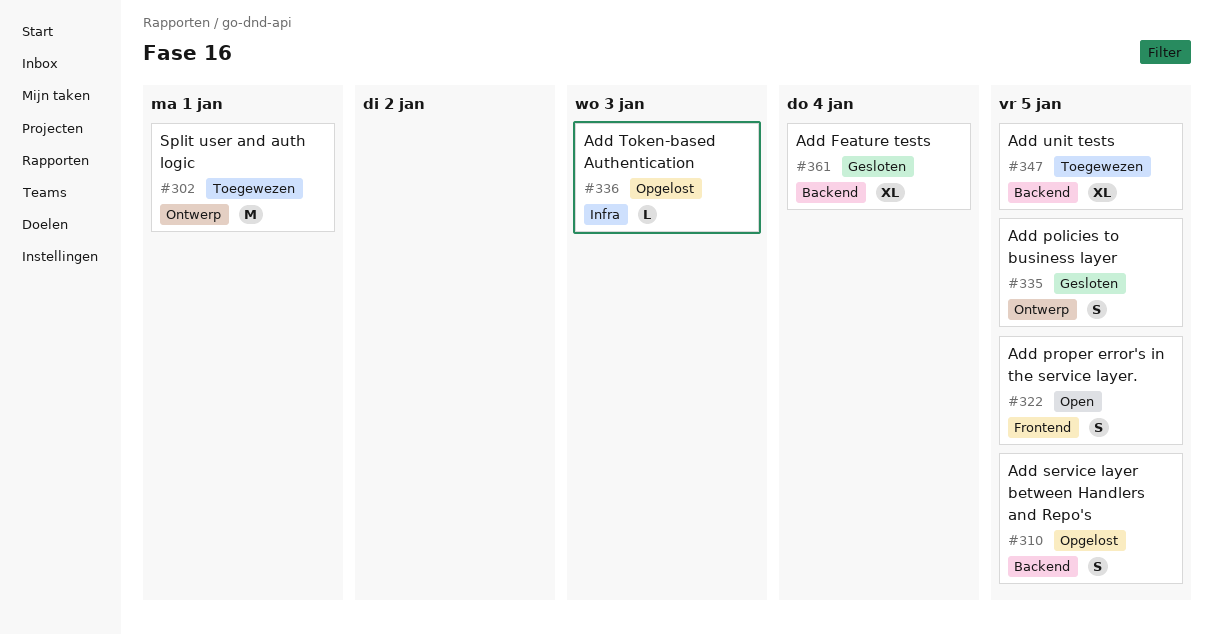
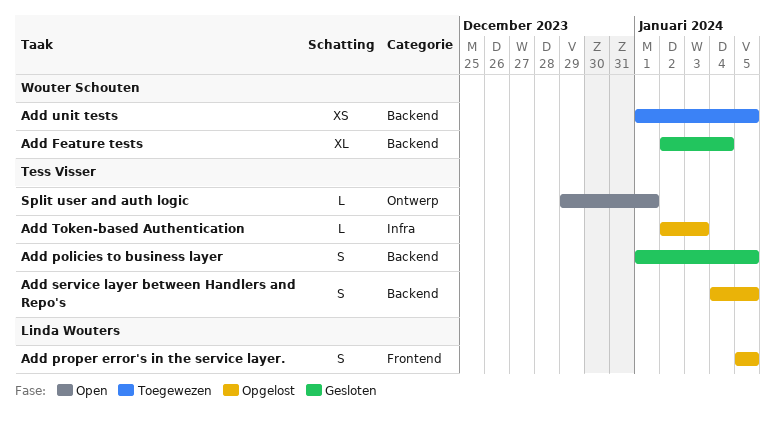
Add policies to business layer, label: Ontwerp -> Backend
Add proper error's in the service layer., status: Open -> Opgelost
Add unit tests, estimate: XL -> XS
Split user and auth logic, status: Toegewezen -> Open
Split user and auth logic, estimate: M -> L

